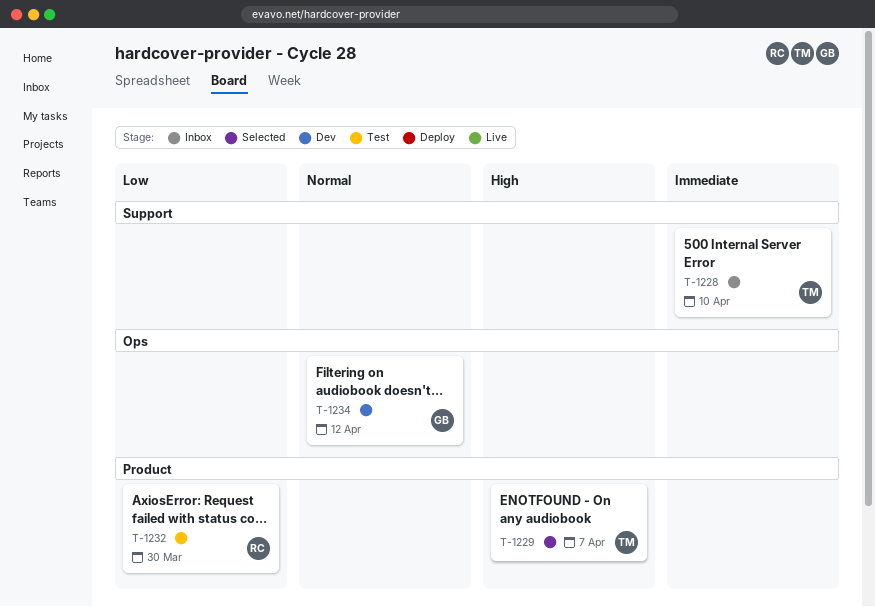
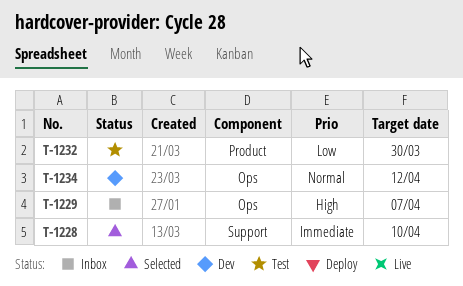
T-1228, status: Inbox -> Selected
T-1229, status: Selected -> Inbox
T-1229, label: Product -> Ops

